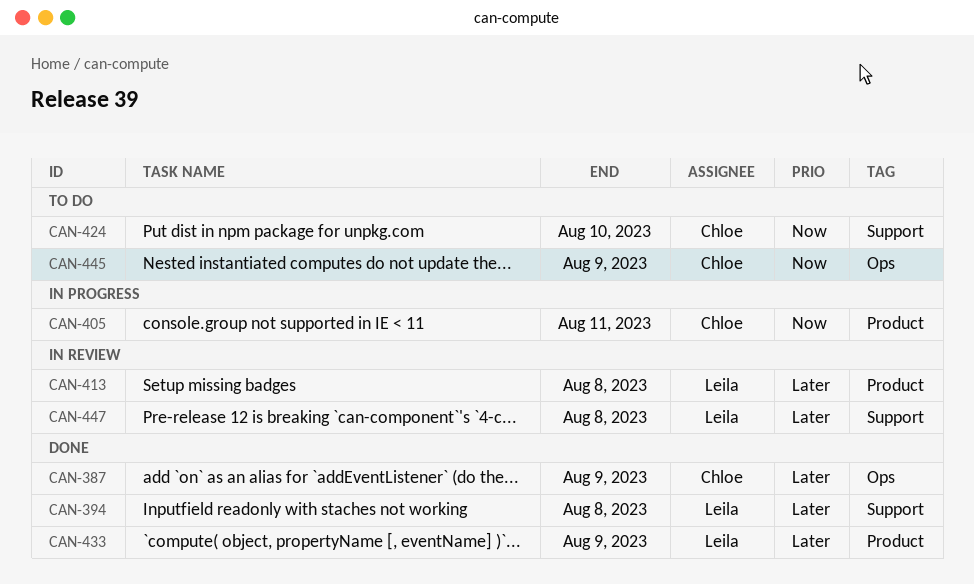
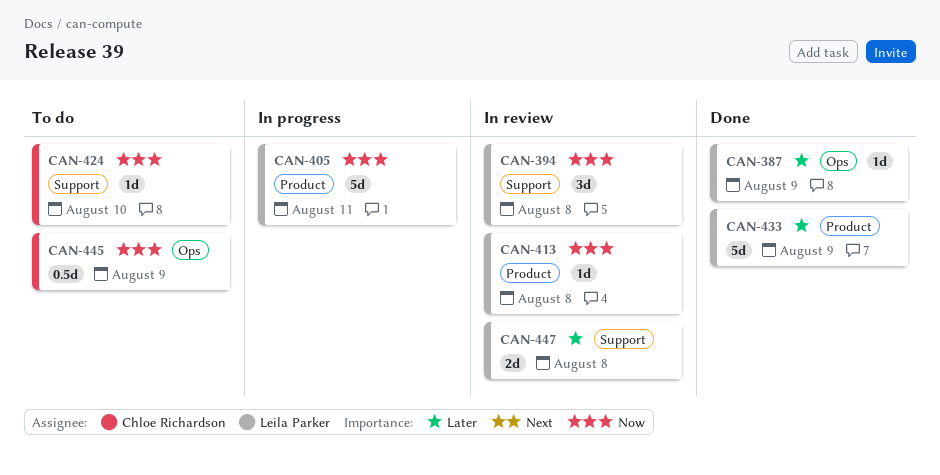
CAN-387, owner: Chloe Richardson -> Leila Parker
CAN-394, status: Done -> In review
CAN-394, priority: Later -> Now
CAN-405, owner: Chloe Richardson -> Leila Parker
CAN-413, priority: Later -> Now

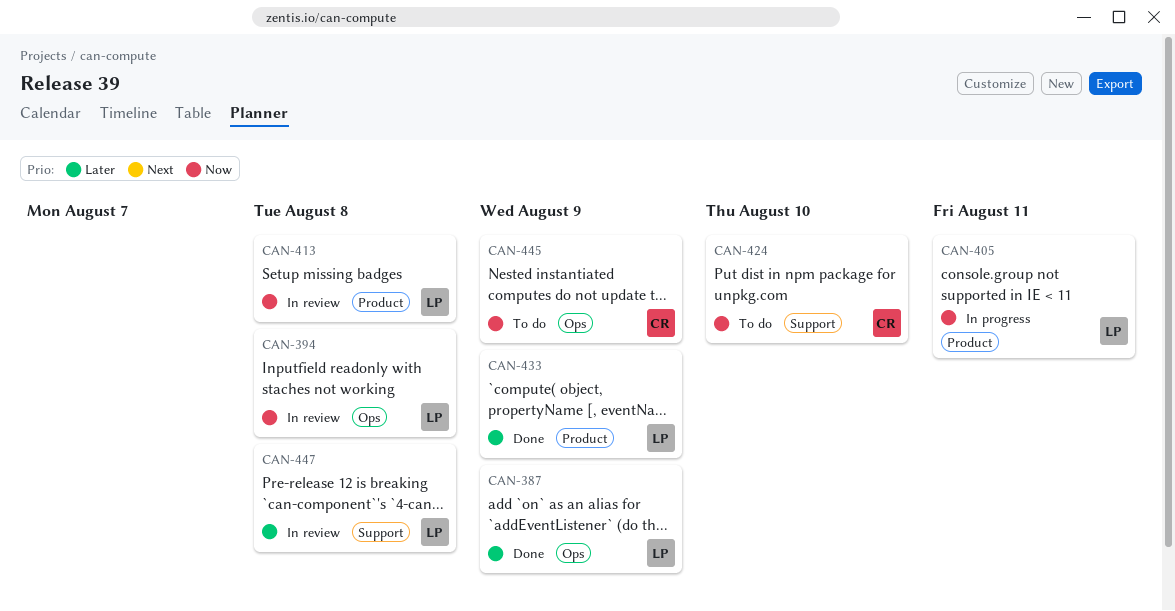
CAN-394, label: Support -> Ops

